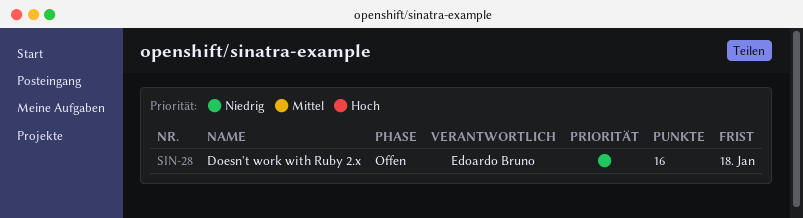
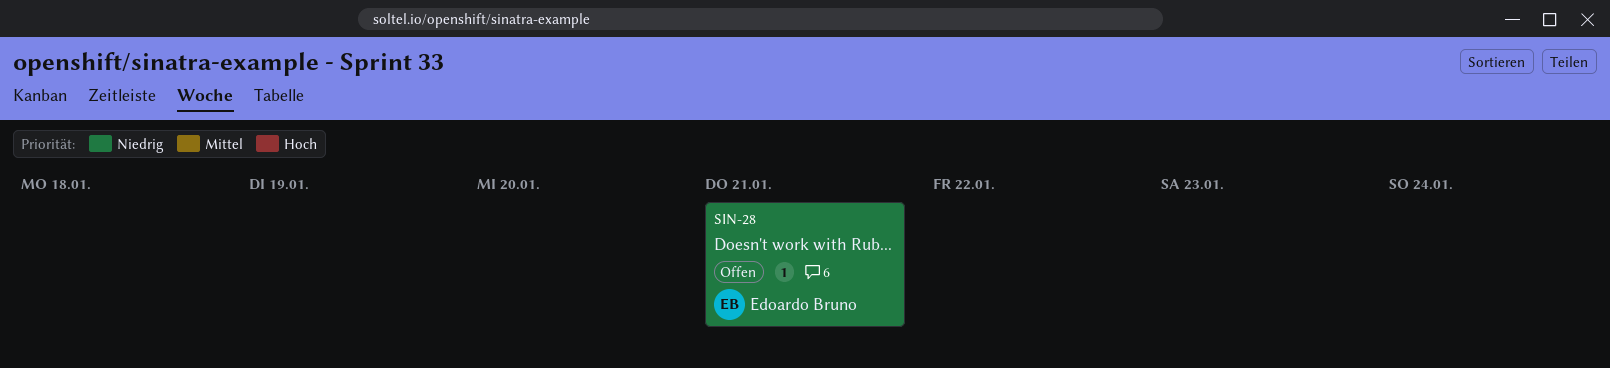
SIN-28, estimate: 16 -> 1
SIN-28, due: Jan 18 -> Jan 21

